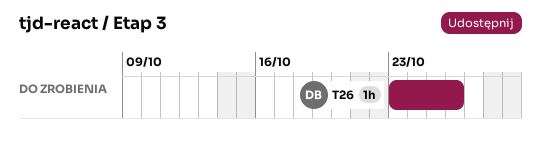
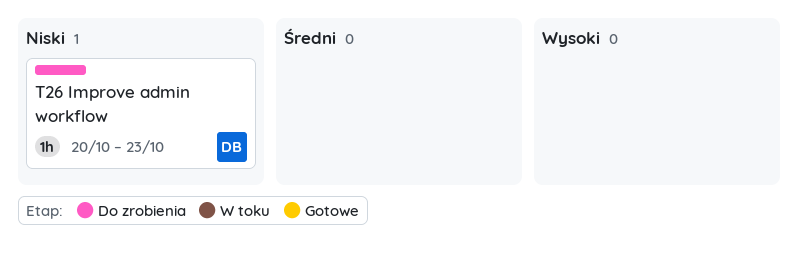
T26, start: Oct 23 -> Oct 20
T26, due: Oct 26 -> Oct 23

